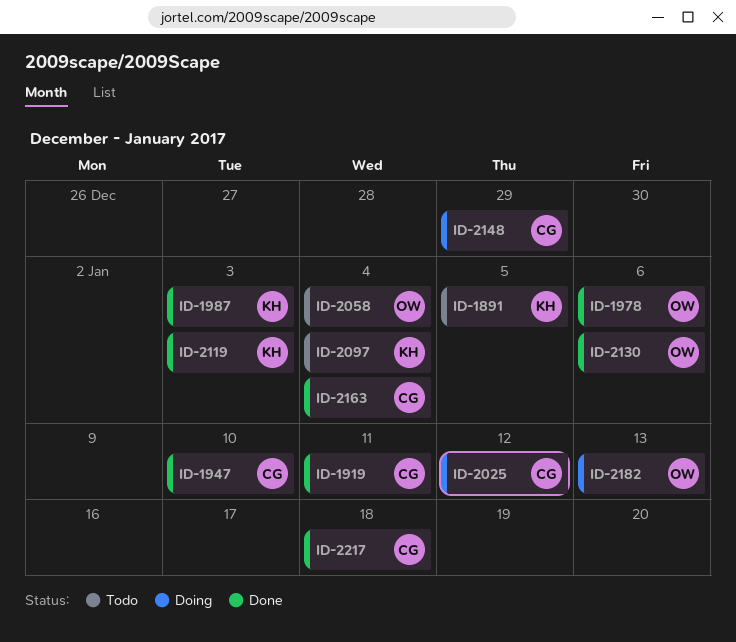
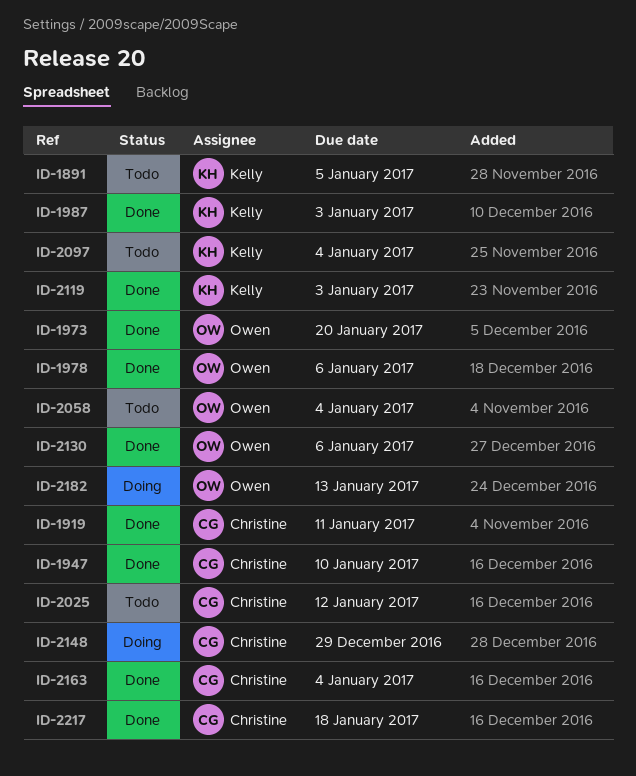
ID-1973: none -> present
ID-2025, status: Doing -> Todo

